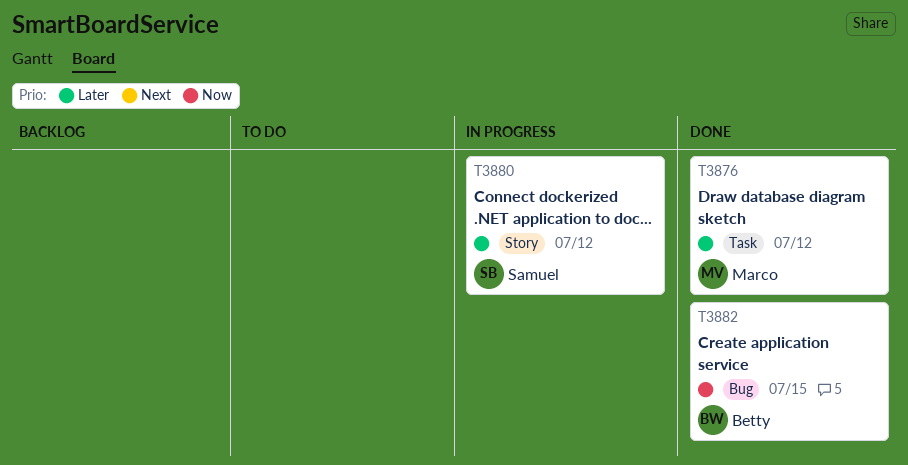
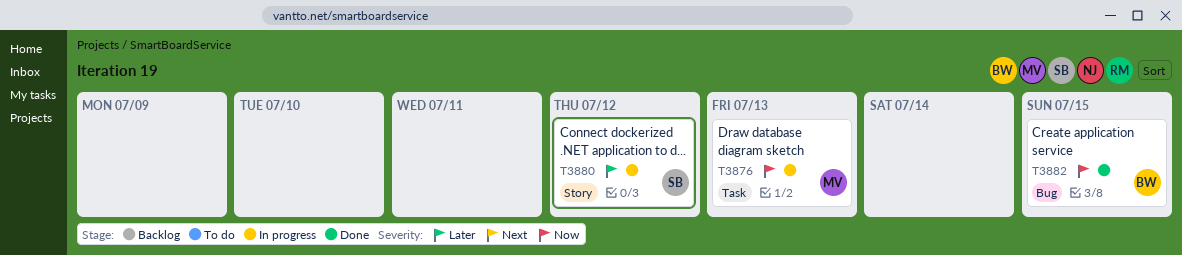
T3876, status: Done -> In progress
T3876, priority: Later -> Now
T3876, due: Jul 12 -> Jul 13

